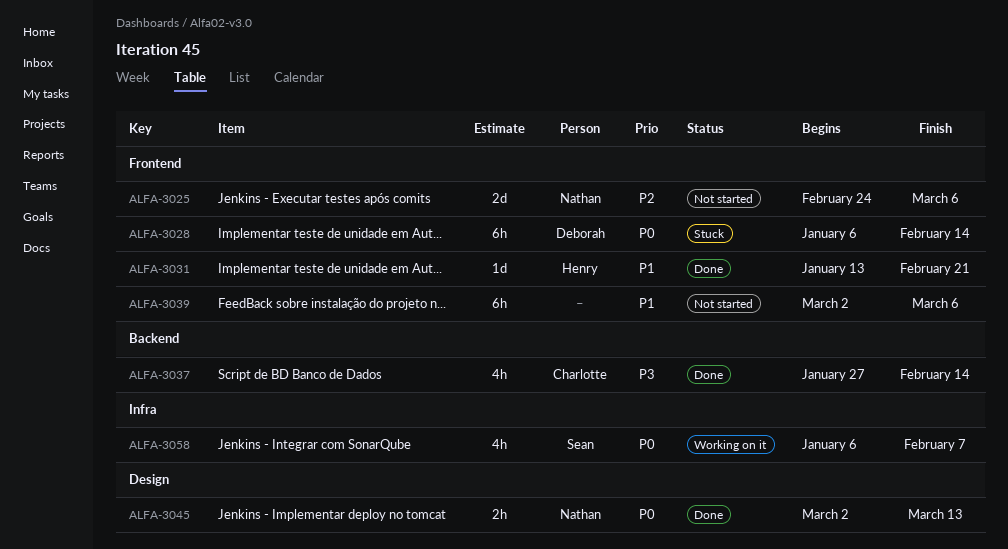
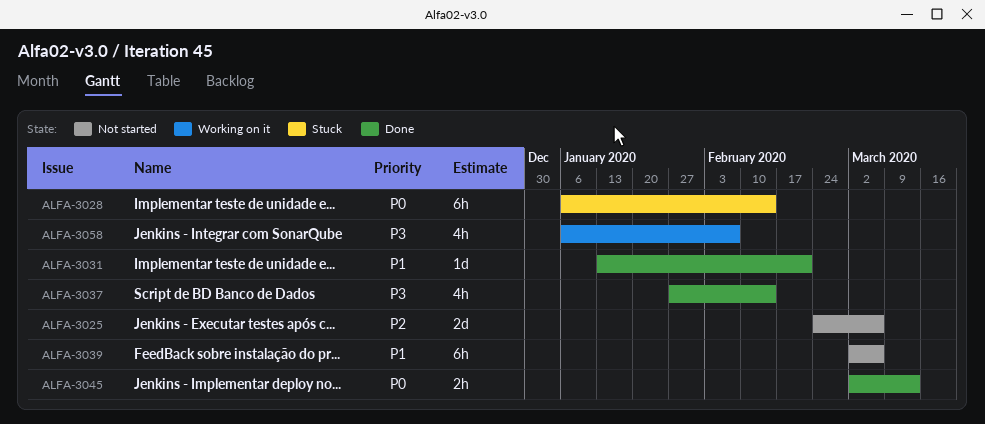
ALFA-3058, priority: P0 -> P3

